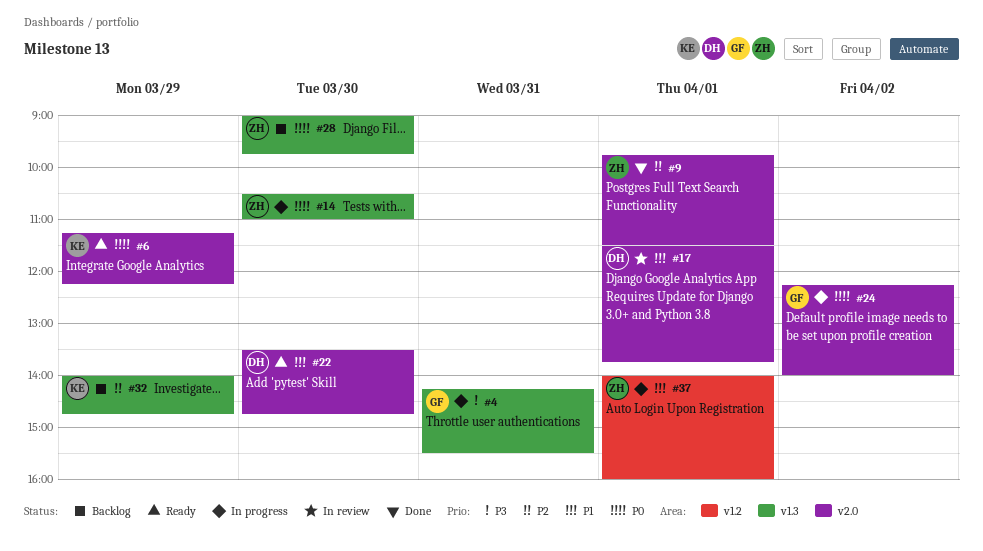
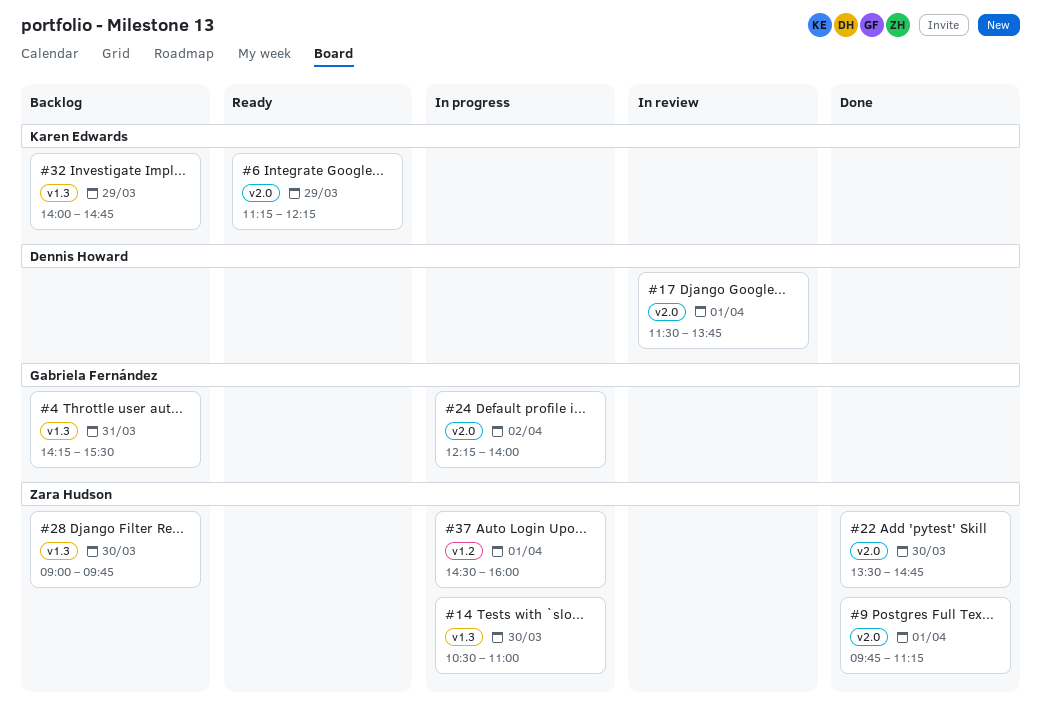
#4, status: In progress -> Backlog
#9, ends: 11:30 -> 11:15
#22, status: Ready -> Done
#22, owner: Dennis Howard -> Zara Hudson
#37, begins: 14:00 -> 14:30

